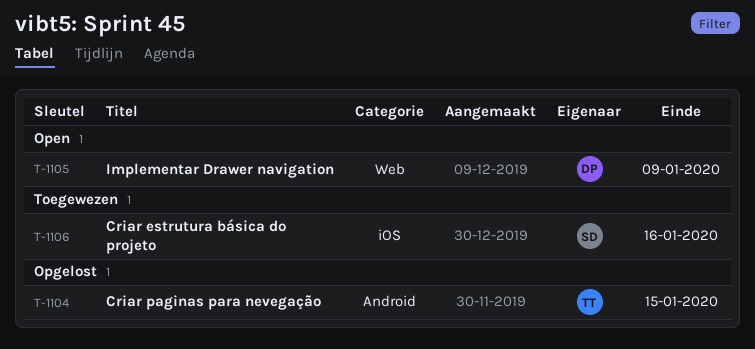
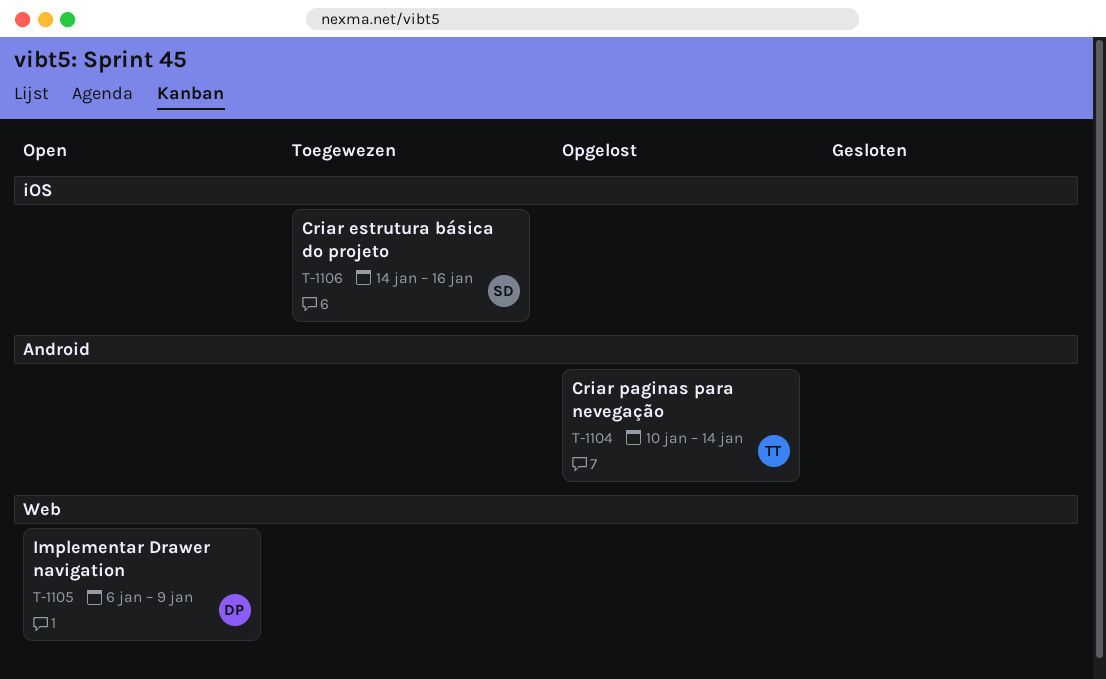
T-1104, due: Jan 15 -> Jan 14

